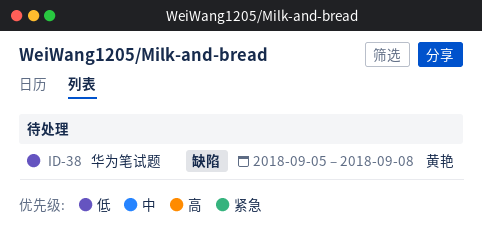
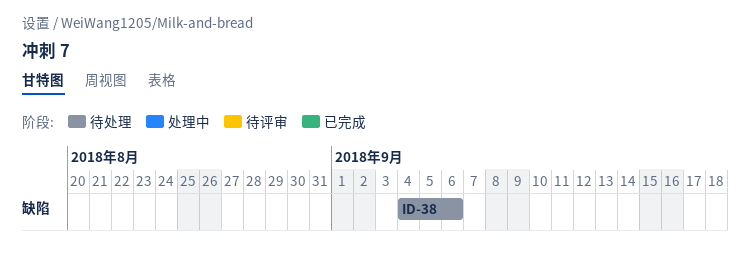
ID-38, start: Sep 5 -> Sep 4
ID-38, due: Sep 8 -> Sep 6

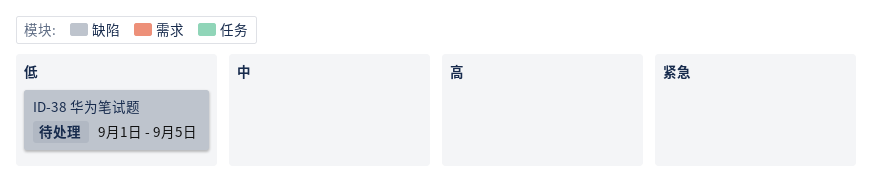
ID-38, start: Sep 4 -> Sep 1
ID-38, due: Sep 6 -> Sep 5

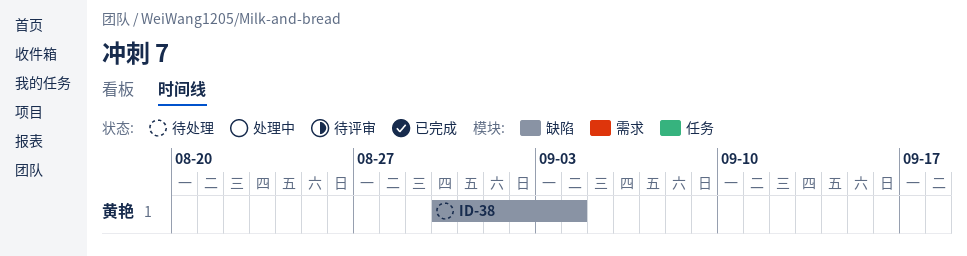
ID-38, start: Sep 1 -> Aug 30
ID-38, due: Sep 5 -> Sep 4

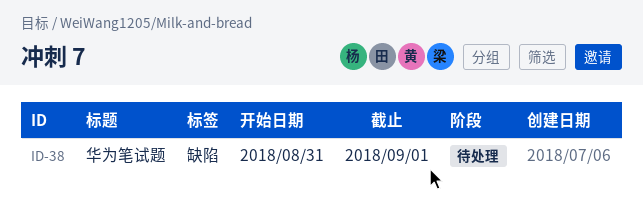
ID-38, start: Aug 30 -> Aug 31
ID-38, due: Sep 4 -> Sep 1

